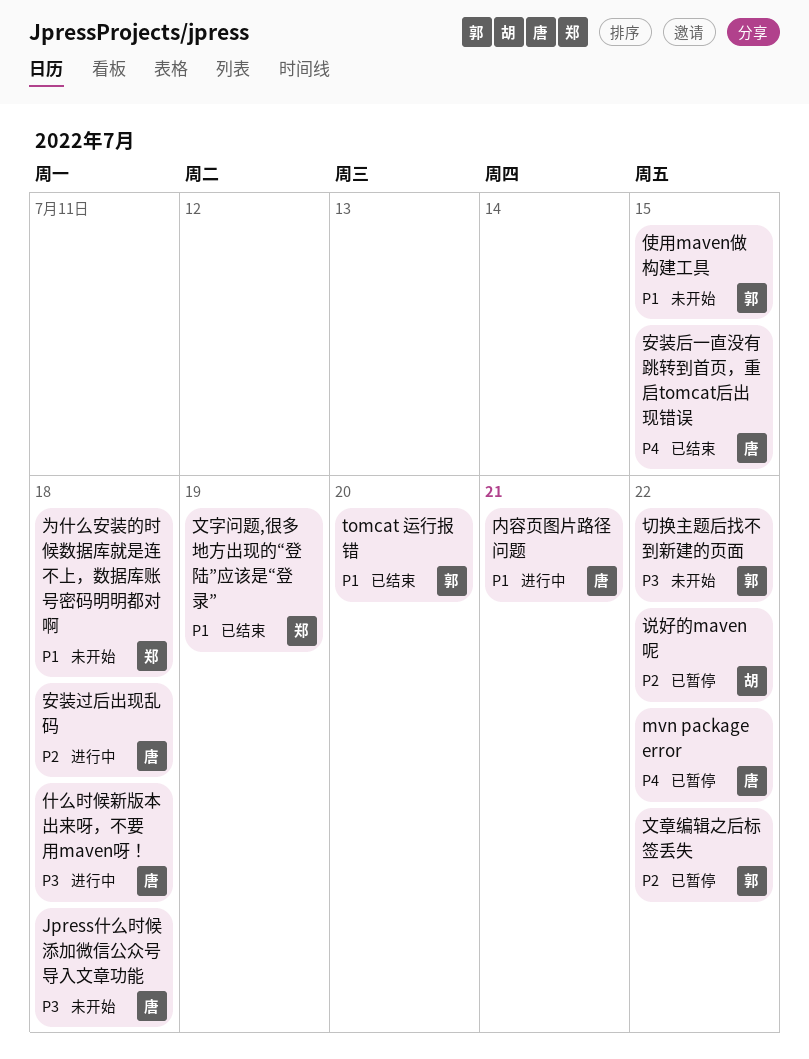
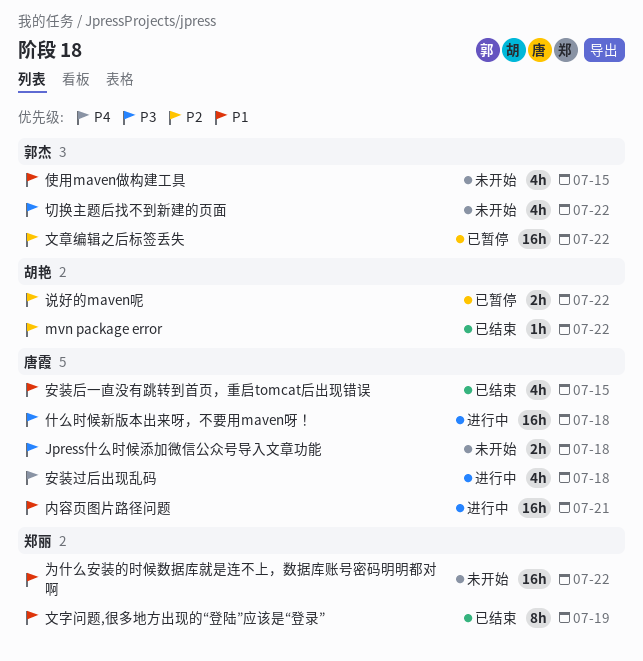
mvn package error, status: 已暂停 -> 已结束
mvn package error, owner: 唐霞 -> 胡艳
mvn package error, priority: P4 -> P2
tomcat 运行报错: present -> none
为什么安装的时候数据库就是连不上，数据库账号密码明明都对啊, due: Jul 18 -> Jul 22
安装后一直没有跳转到首页，重启tomcat后出现错误, priority: P4 -> P1
安装过后出现乱码, priority: P2 -> P4

